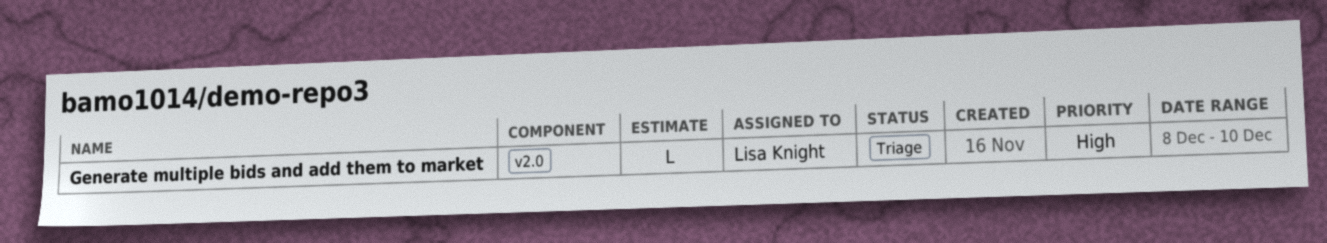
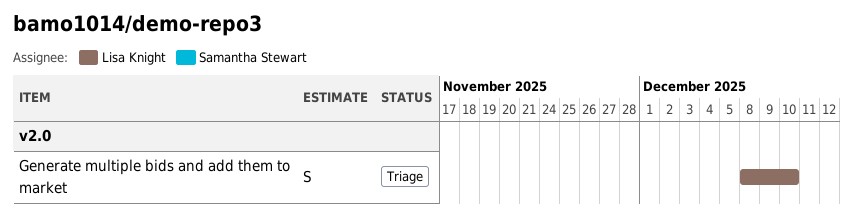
Generate multiple bids and add them to market, estimate: L -> S

